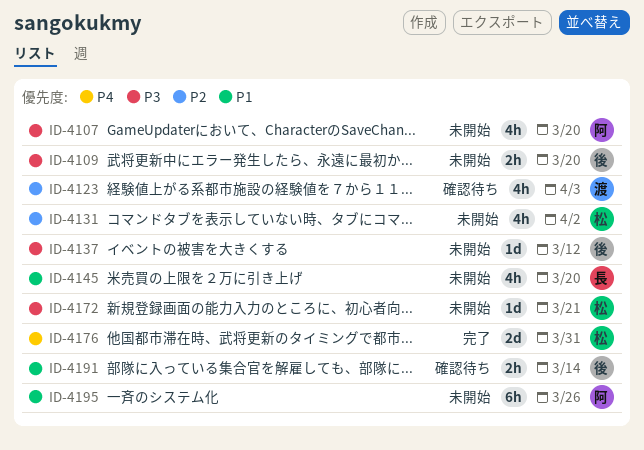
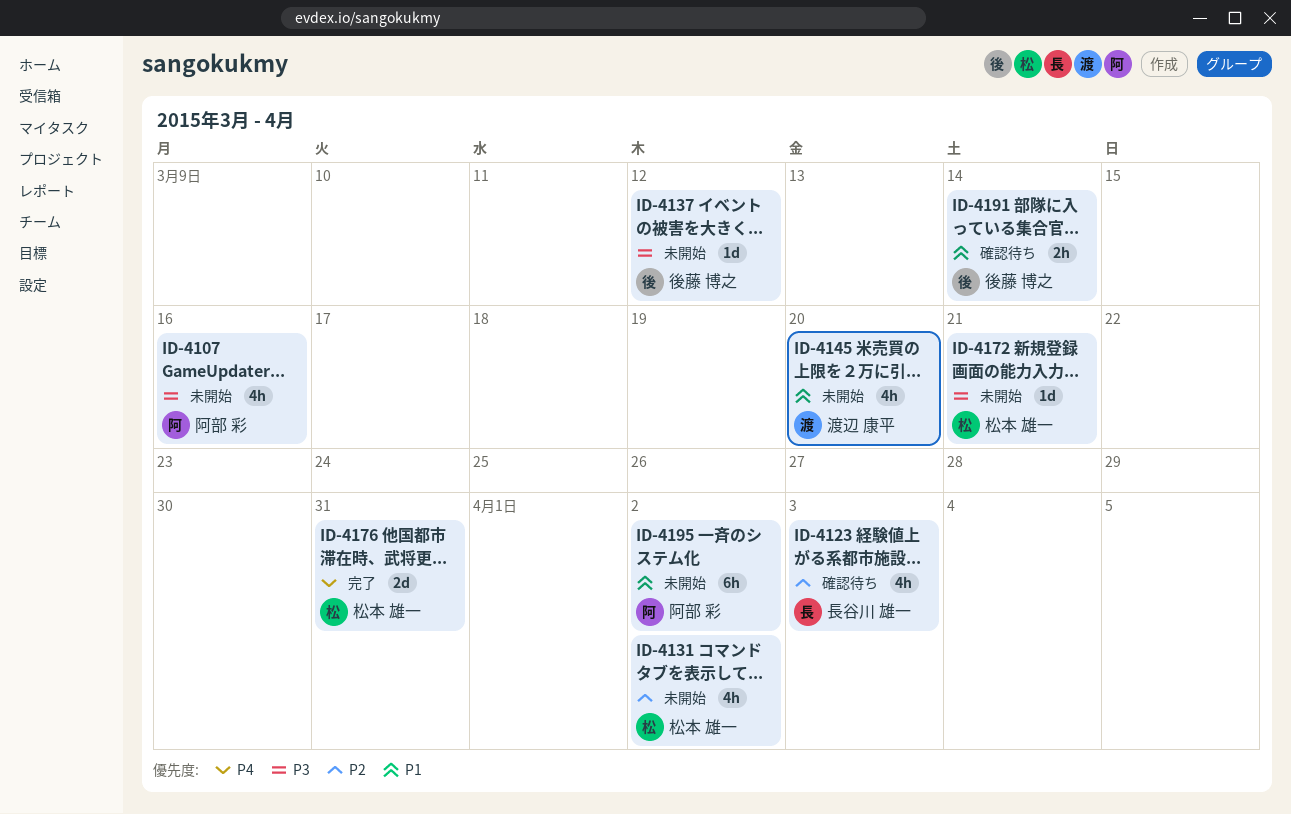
ID-4107, due: Mar 20 -> Mar 16
ID-4109: present -> none
ID-4123, owner: 渡辺 康平 -> 長谷川 雄一
ID-4145, owner: 長谷川 雄一 -> 渡辺 康平
ID-4195, due: Mar 26 -> Apr 2

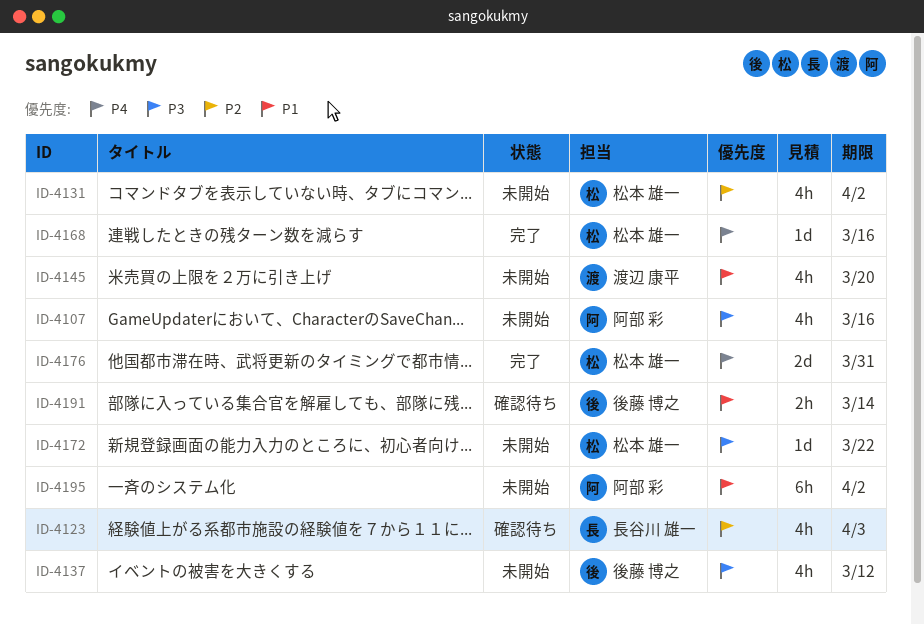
ID-4137, estimate: 1d -> 4h
ID-4168: none -> present
ID-4172, due: Mar 21 -> Mar 22

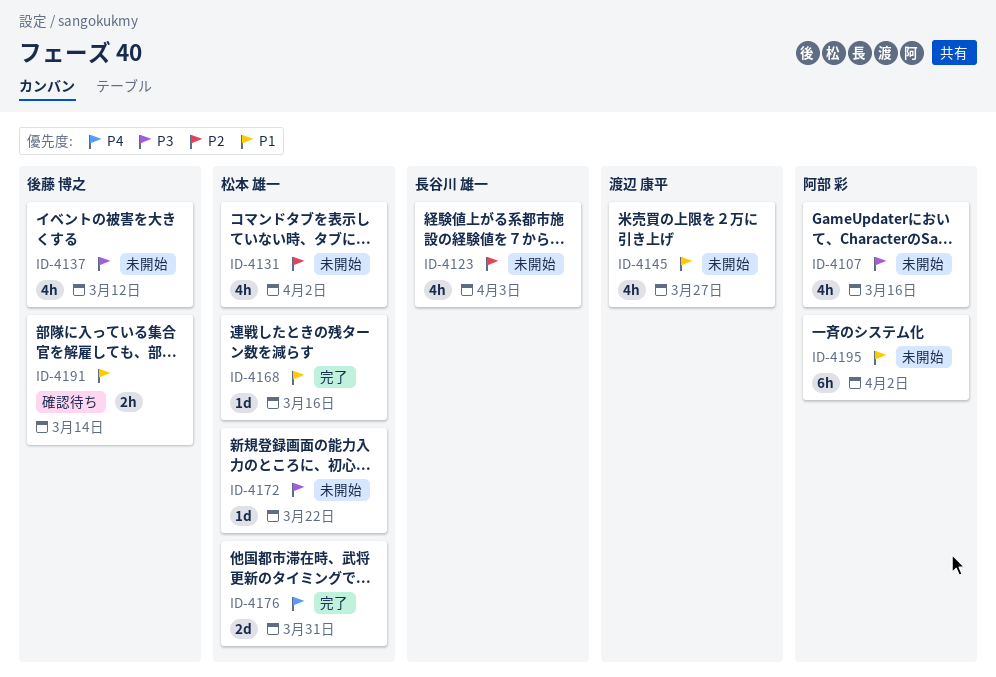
ID-4123, status: 確認待ち -> 未開始
ID-4145, due: Mar 20 -> Mar 27
ID-4168, priority: P4 -> P1

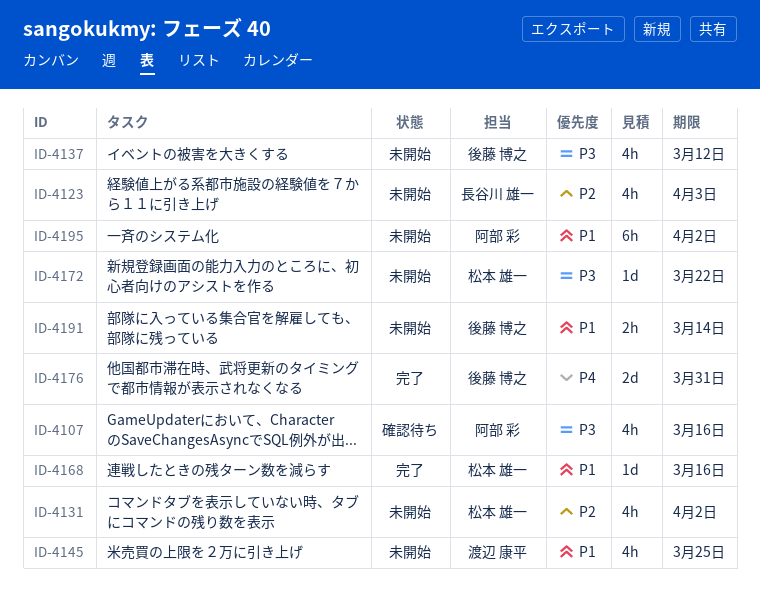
ID-4107, status: 未開始 -> 確認待ち
ID-4145, due: Mar 27 -> Mar 25
ID-4176, owner: 松本 雄一 -> 後藤 博之
ID-4191, status: 確認待ち -> 未開始

